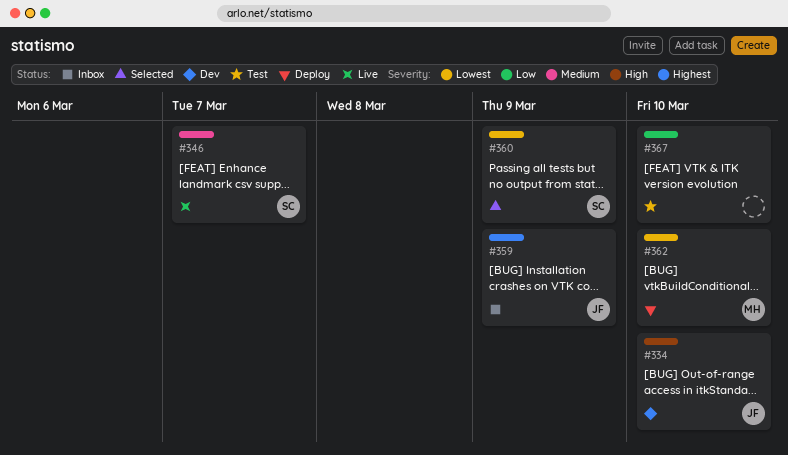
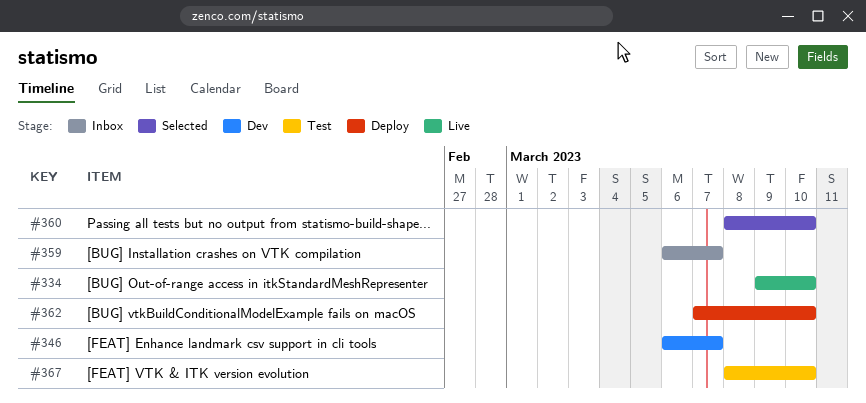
#334, status: Dev -> Live
#346, status: Live -> Dev
#359, due: Mar 9 -> Mar 7
#360, due: Mar 9 -> Mar 10

